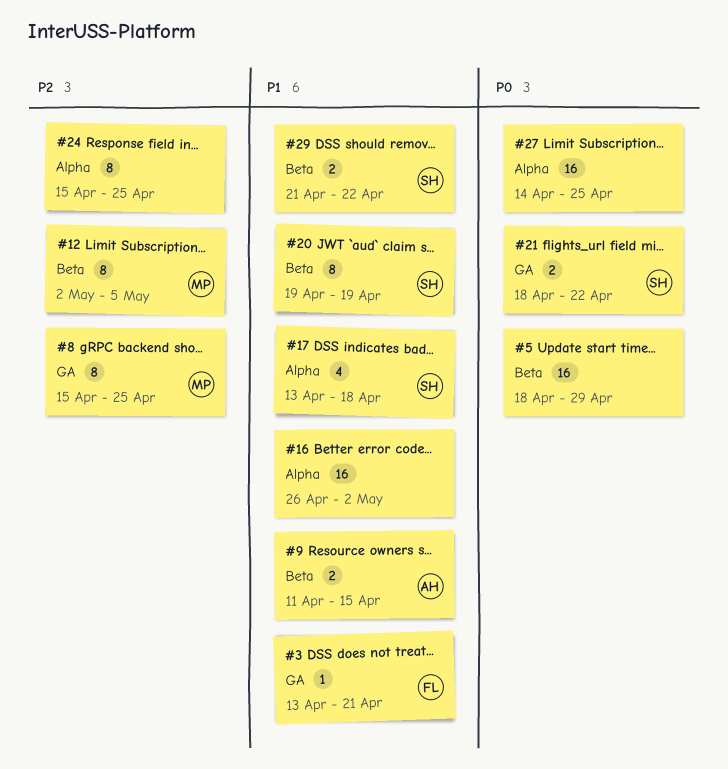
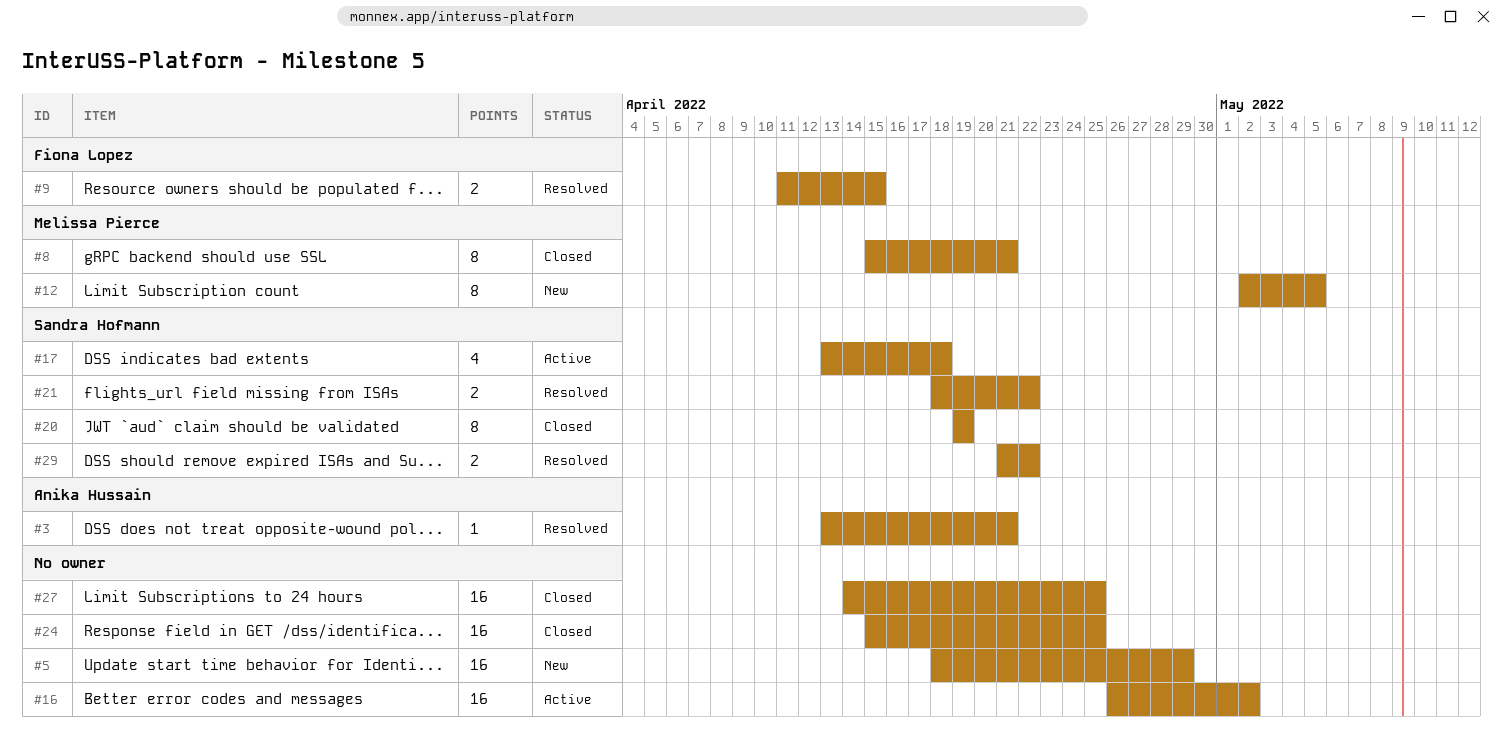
#3, owner: Fiona Lopez -> Anika Hussain
#8, due: Apr 25 -> Apr 21
#9, owner: Anika Hussain -> Fiona Lopez
#24, estimate: 8 -> 16

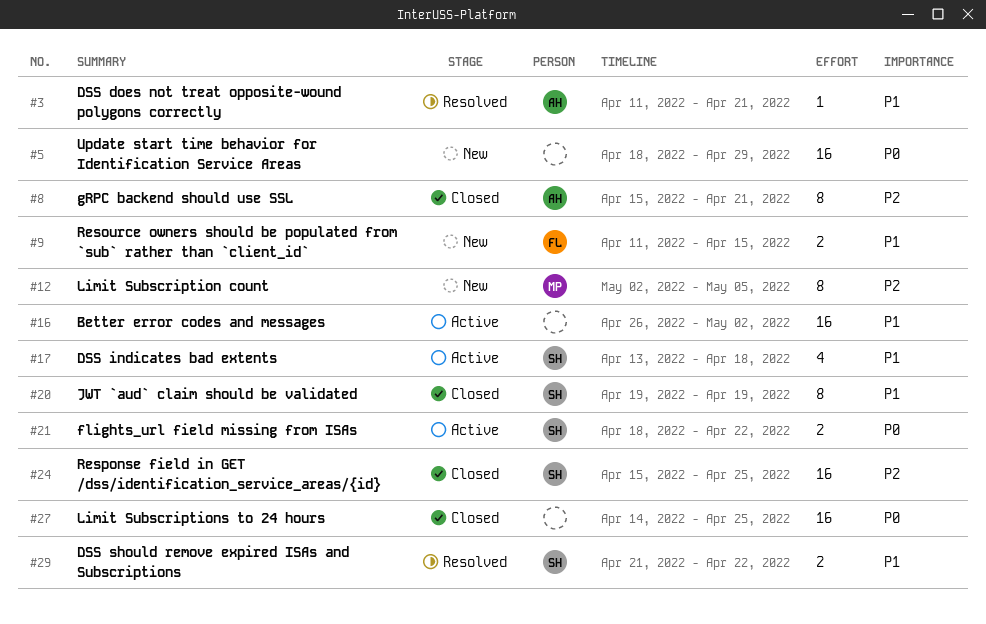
#3, start: Apr 13 -> Apr 11
#8, owner: Melissa Pierce -> Anika Hussain
#9, status: Resolved -> New
#21, status: Resolved -> Active
#24, owner: none -> Sandra Hofmann

